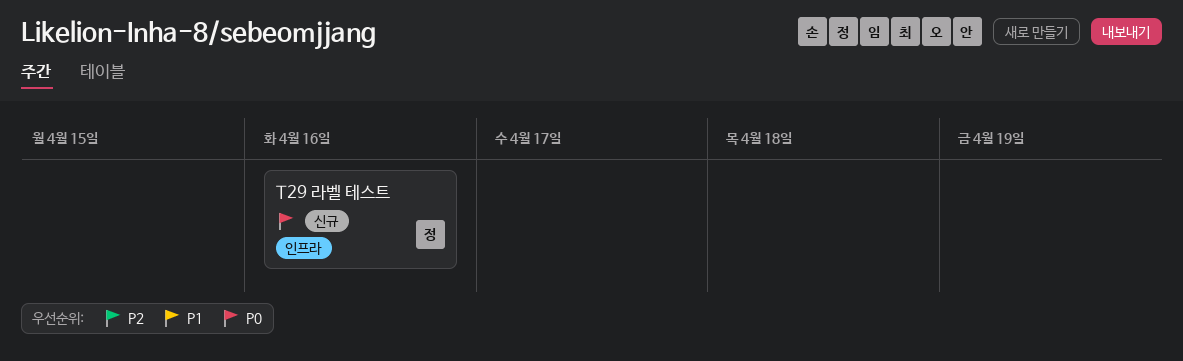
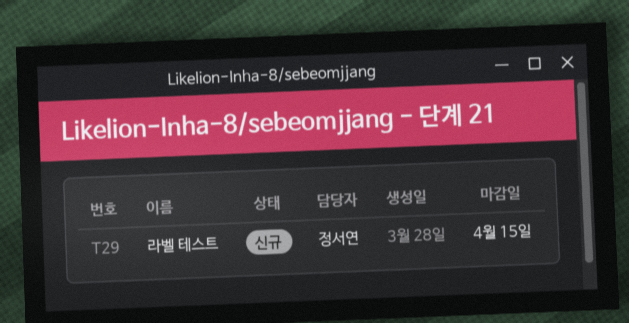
T29, due: Apr 16 -> Apr 15

